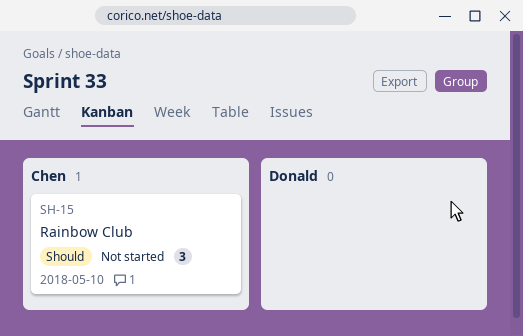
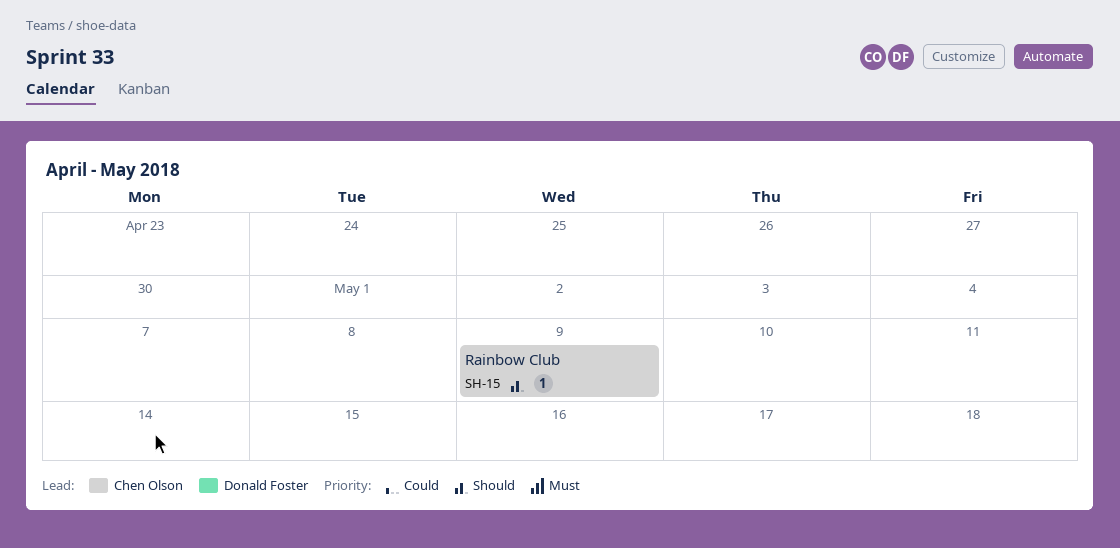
SH-15, estimate: 3 -> 1
SH-15, due: May 10 -> May 9

